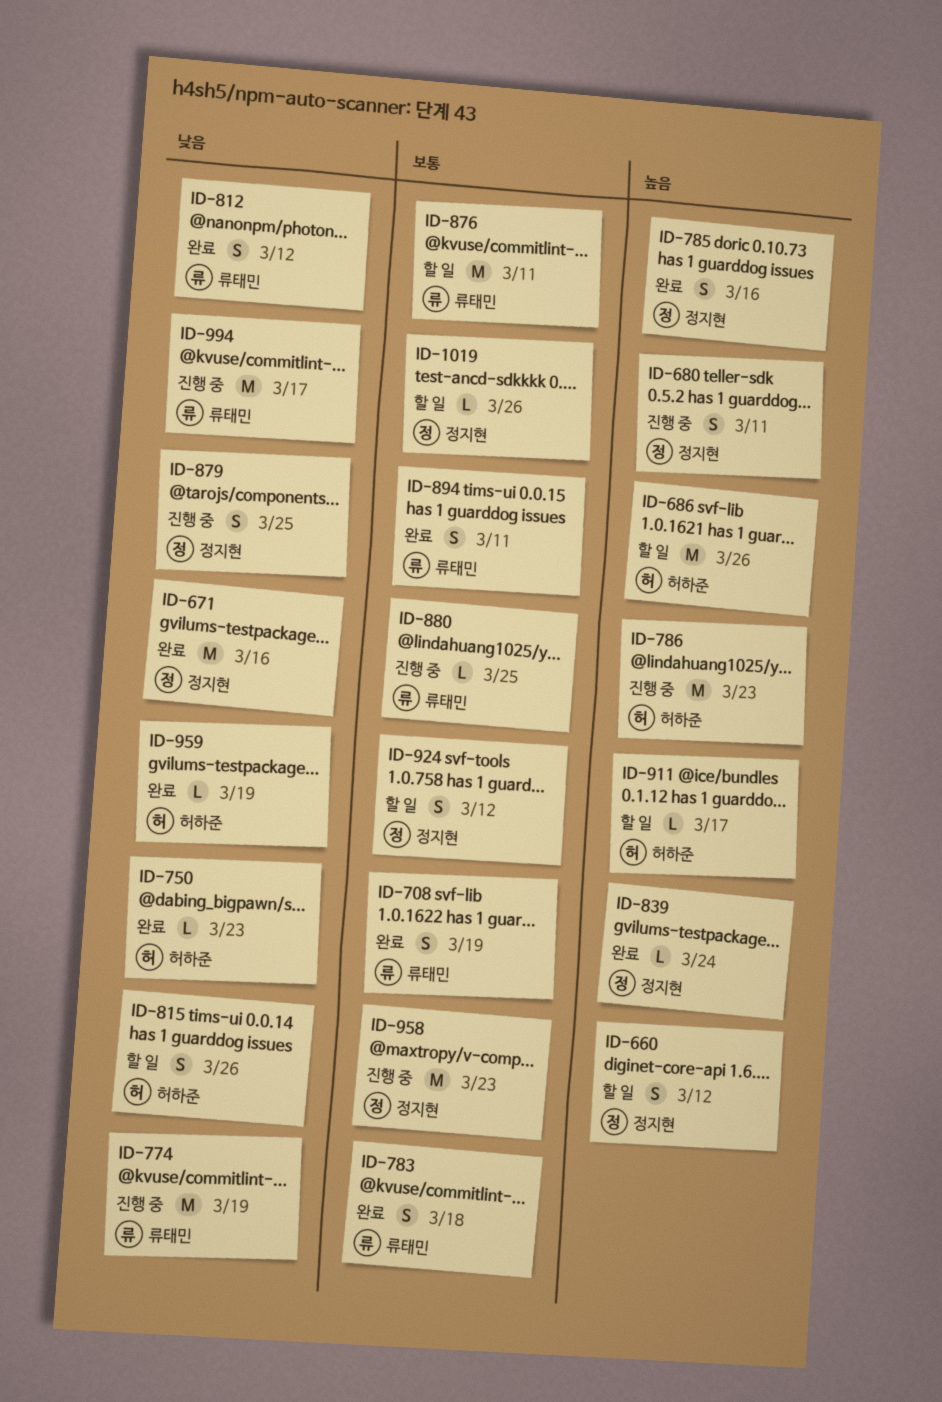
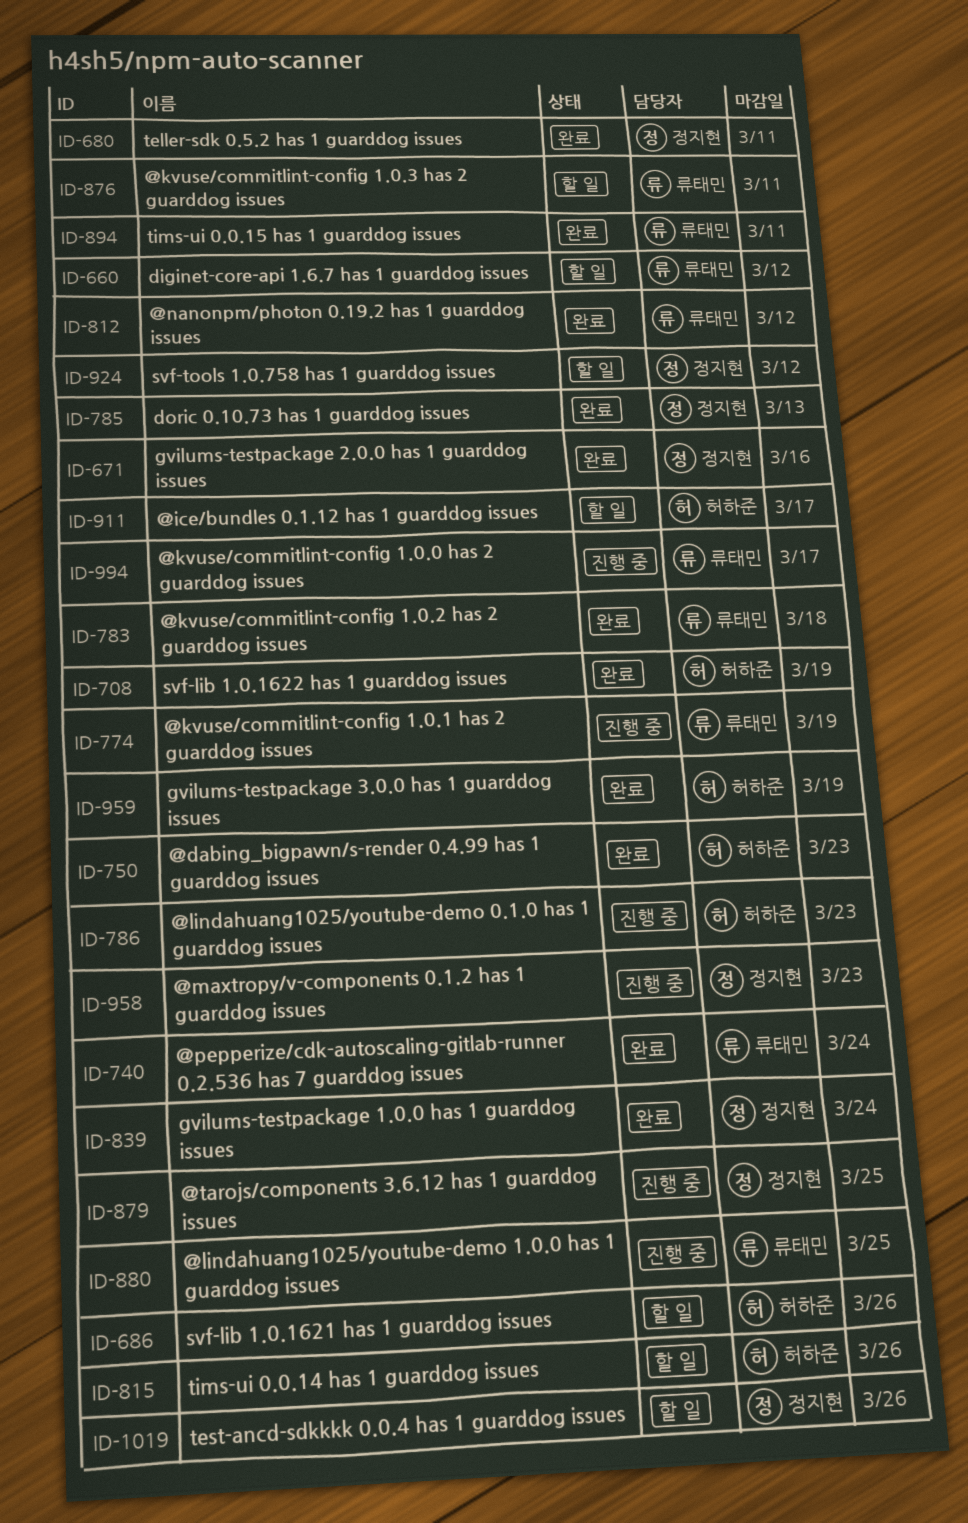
ID-660, owner: 정지현 -> 류태민
ID-680, status: 진행 중 -> 완료
ID-708, owner: 류태민 -> 허하준
ID-740: none -> present
ID-785, due: Mar 16 -> Mar 13

